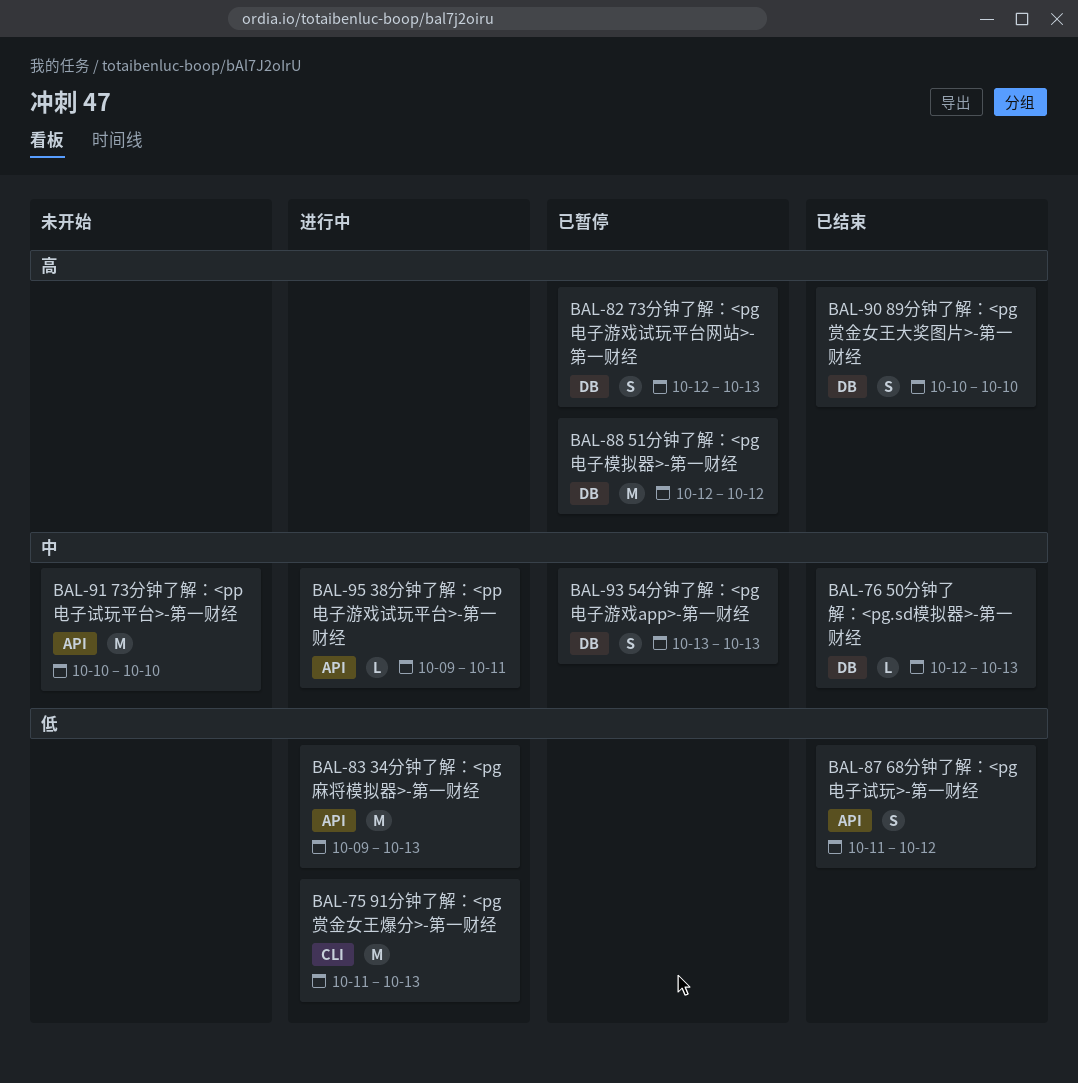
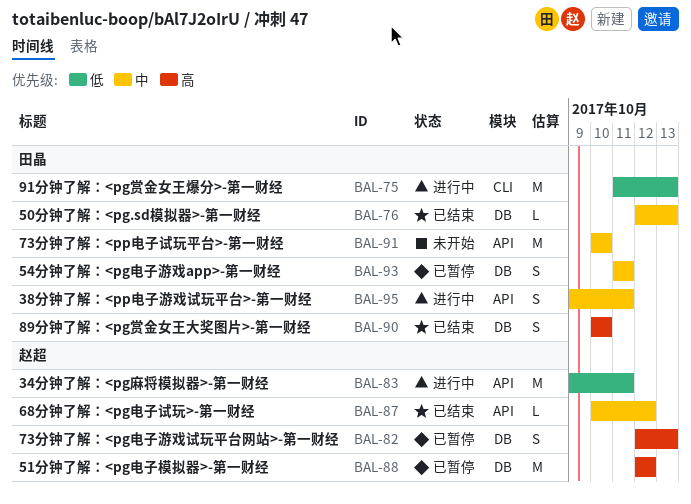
BAL-83, due: Oct 13 -> Oct 11
BAL-87, priority: 低 -> 中
BAL-87, estimate: S -> L
BAL-87, start: Oct 11 -> Oct 10
BAL-93, start: Oct 13 -> Oct 11
BAL-93, due: Oct 13 -> Oct 11
BAL-95, estimate: L -> S

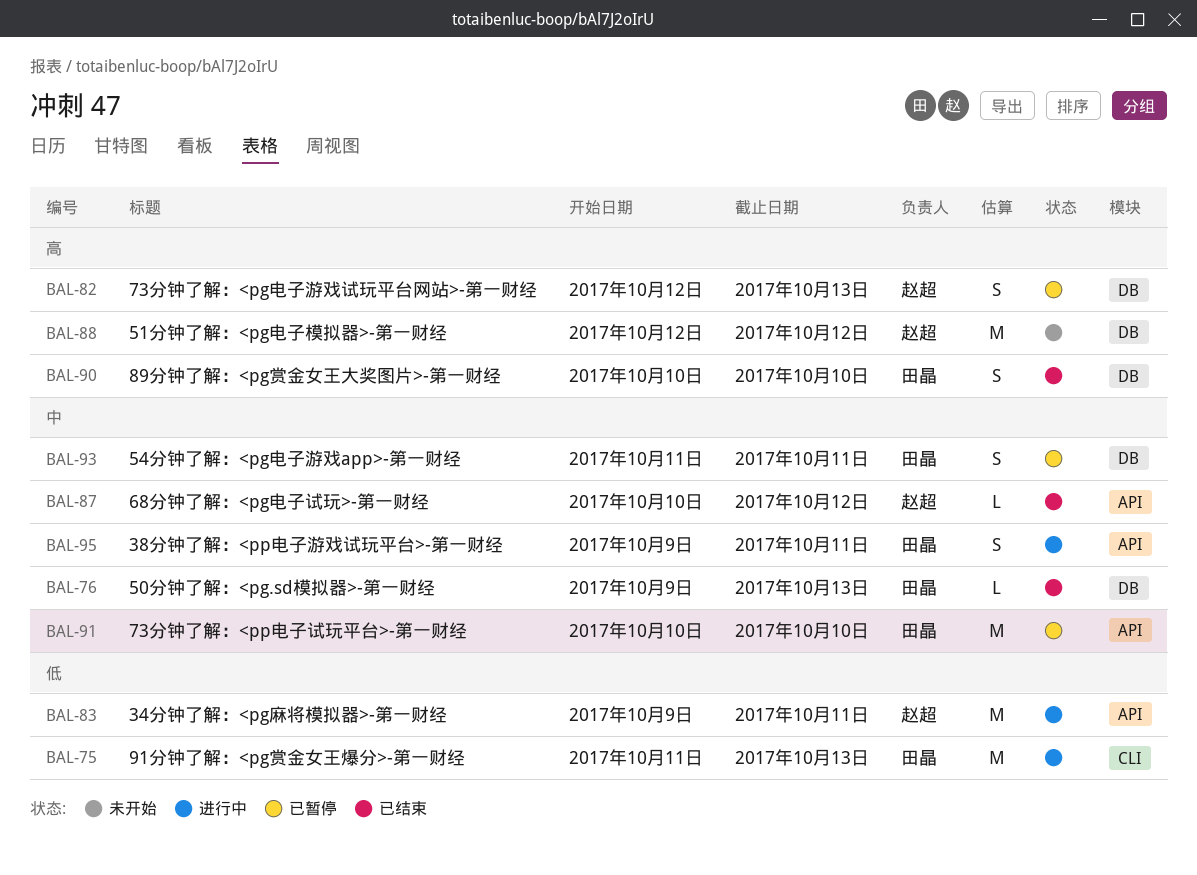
BAL-76, start: Oct 12 -> Oct 9
BAL-88, status: 已暂停 -> 未开始
BAL-91, status: 未开始 -> 已暂停

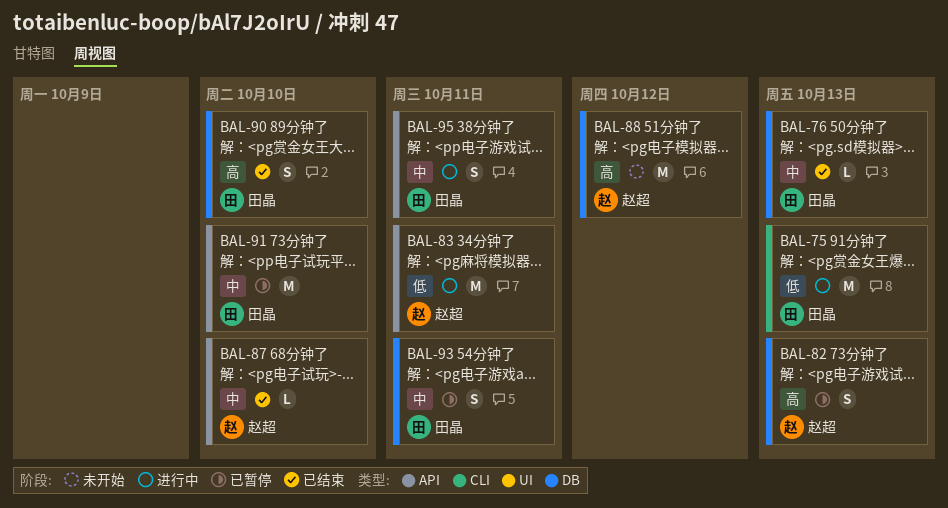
BAL-87, due: Oct 12 -> Oct 10

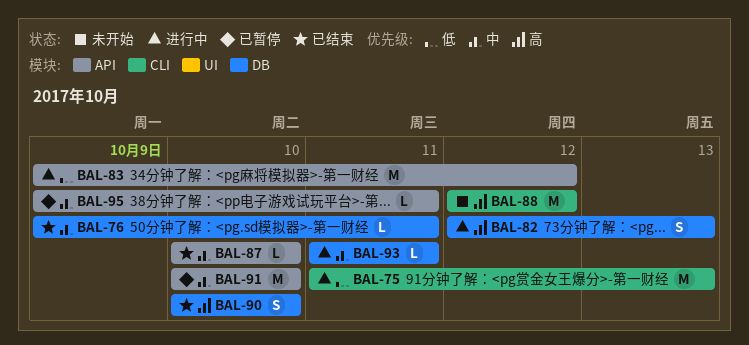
BAL-76, due: Oct 13 -> Oct 11
BAL-82, status: 已暂停 -> 进行中
BAL-83, due: Oct 11 -> Oct 12
BAL-88, label: DB -> CLI
BAL-93, status: 已暂停 -> 进行中
BAL-93, estimate: S -> L
BAL-95, status: 进行中 -> 已暂停
BAL-95, estimate: S -> L

